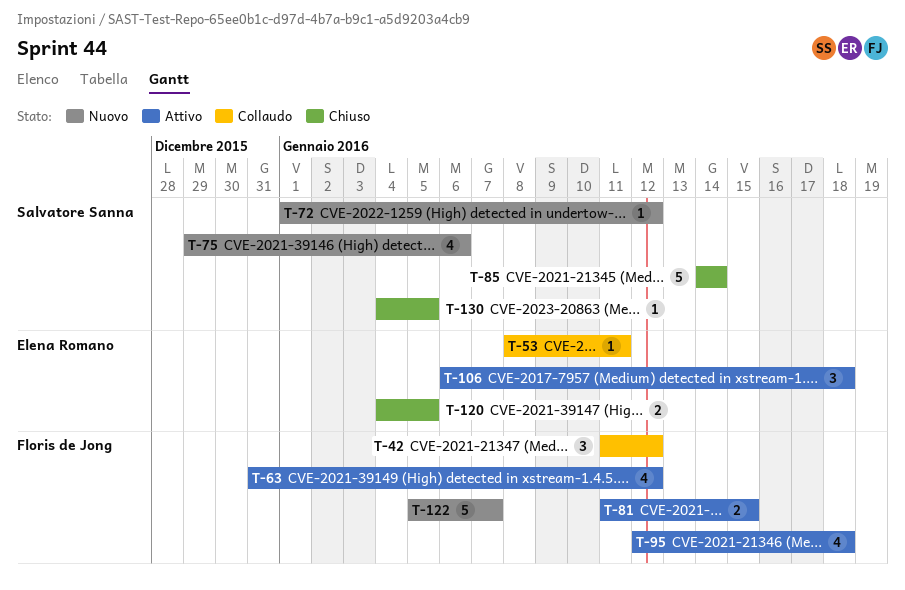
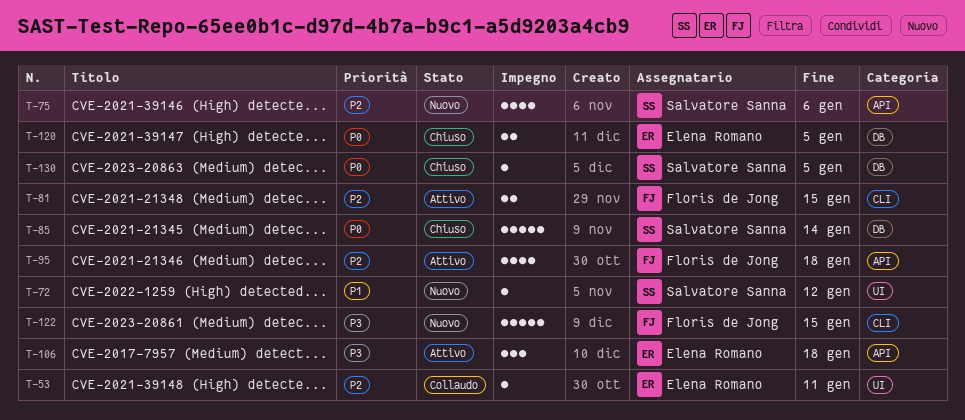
T-42: present -> none
T-63: present -> none
T-122, due: Jan 7 -> Jan 15

